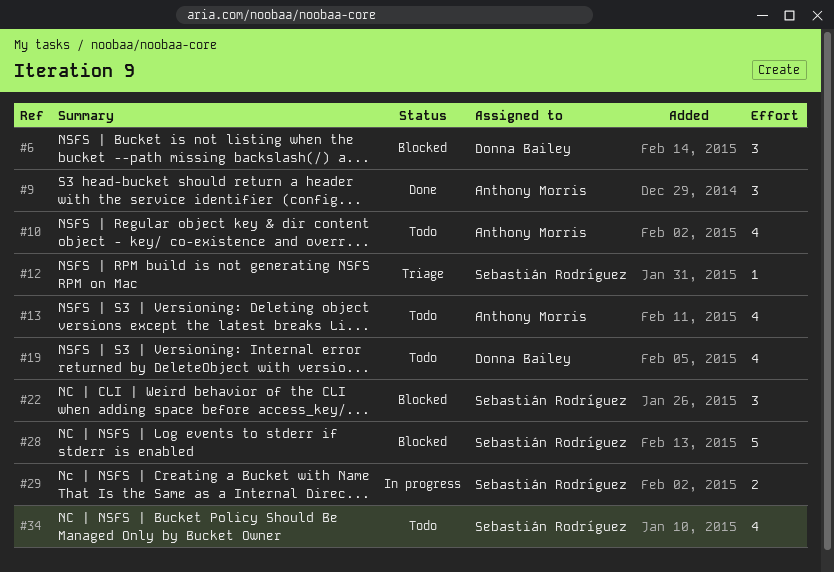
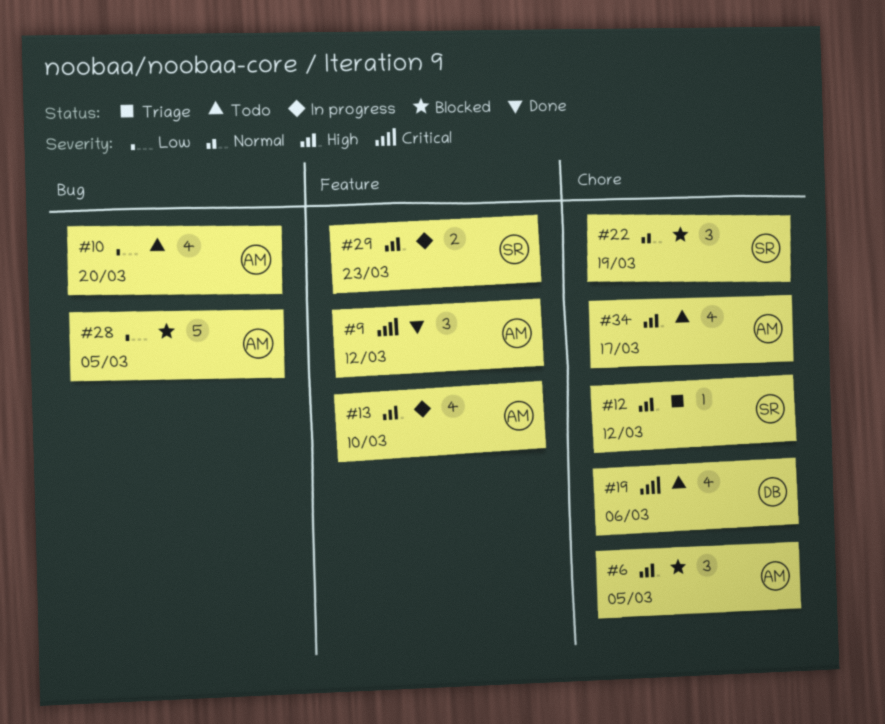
#6, owner: Donna Bailey -> Anthony Morris
#13, status: Todo -> In progress
#28, owner: Sebastián Rodríguez -> Anthony Morris
#34, owner: Sebastián Rodríguez -> Anthony Morris

